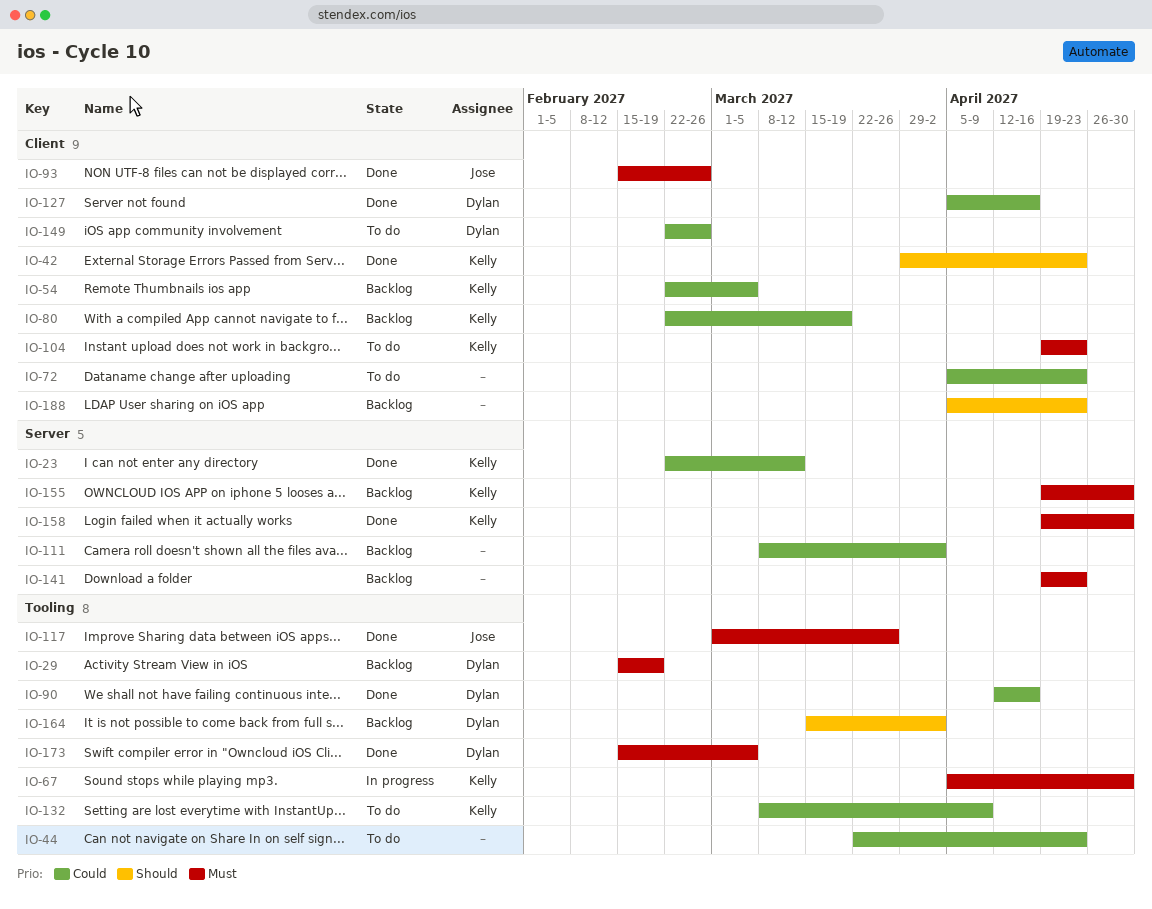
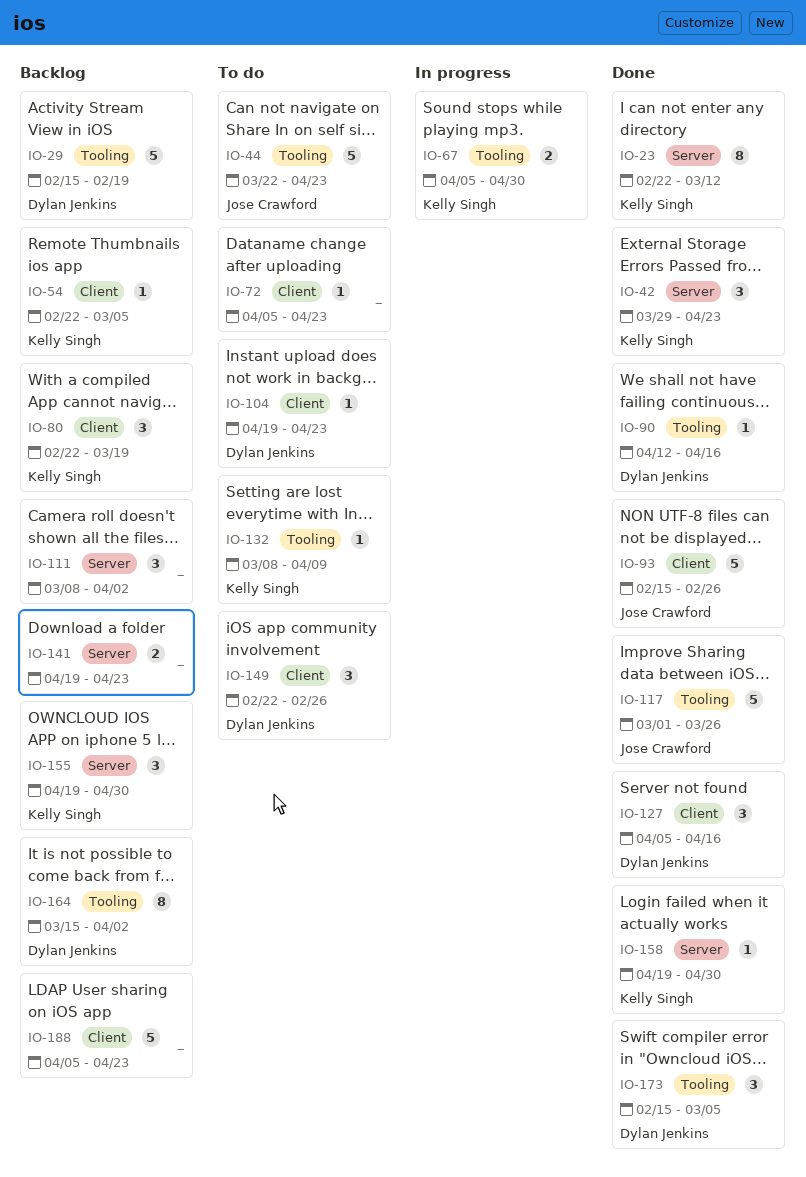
IO-42, label: Client -> Server
IO-44, owner: none -> Jose Crawford
IO-104, owner: Kelly Singh -> Dylan Jenkins

